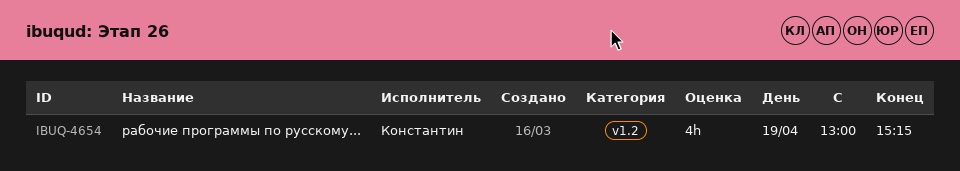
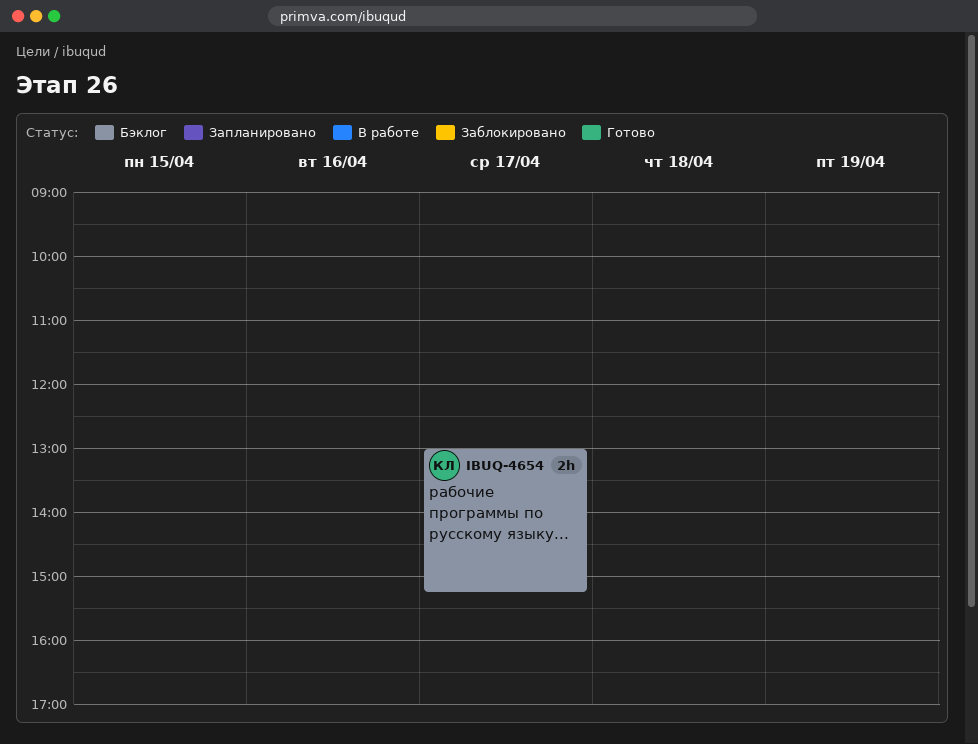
IBUQ-4654, estimate: 4h -> 2h
IBUQ-4654, day: Apr 19 -> Apr 17

